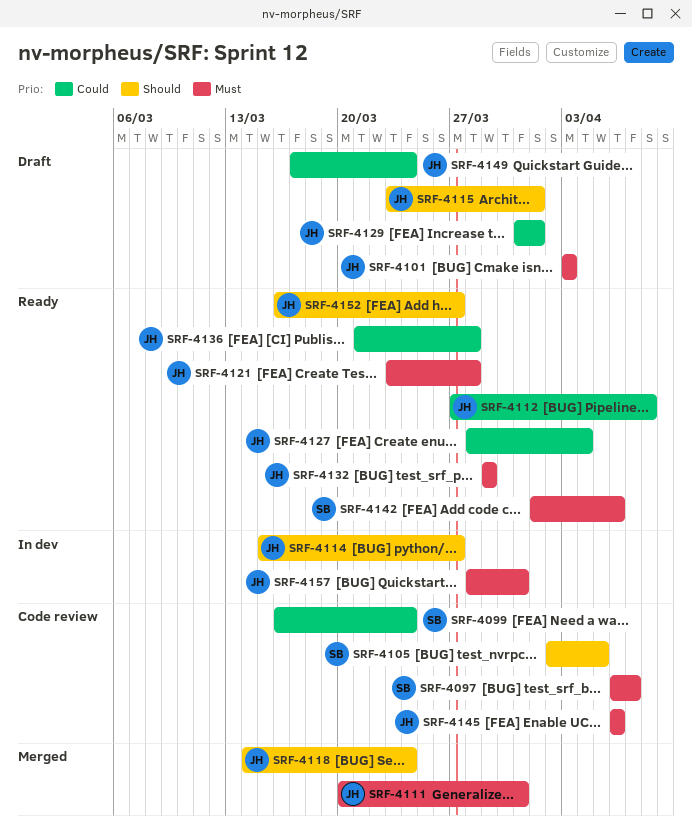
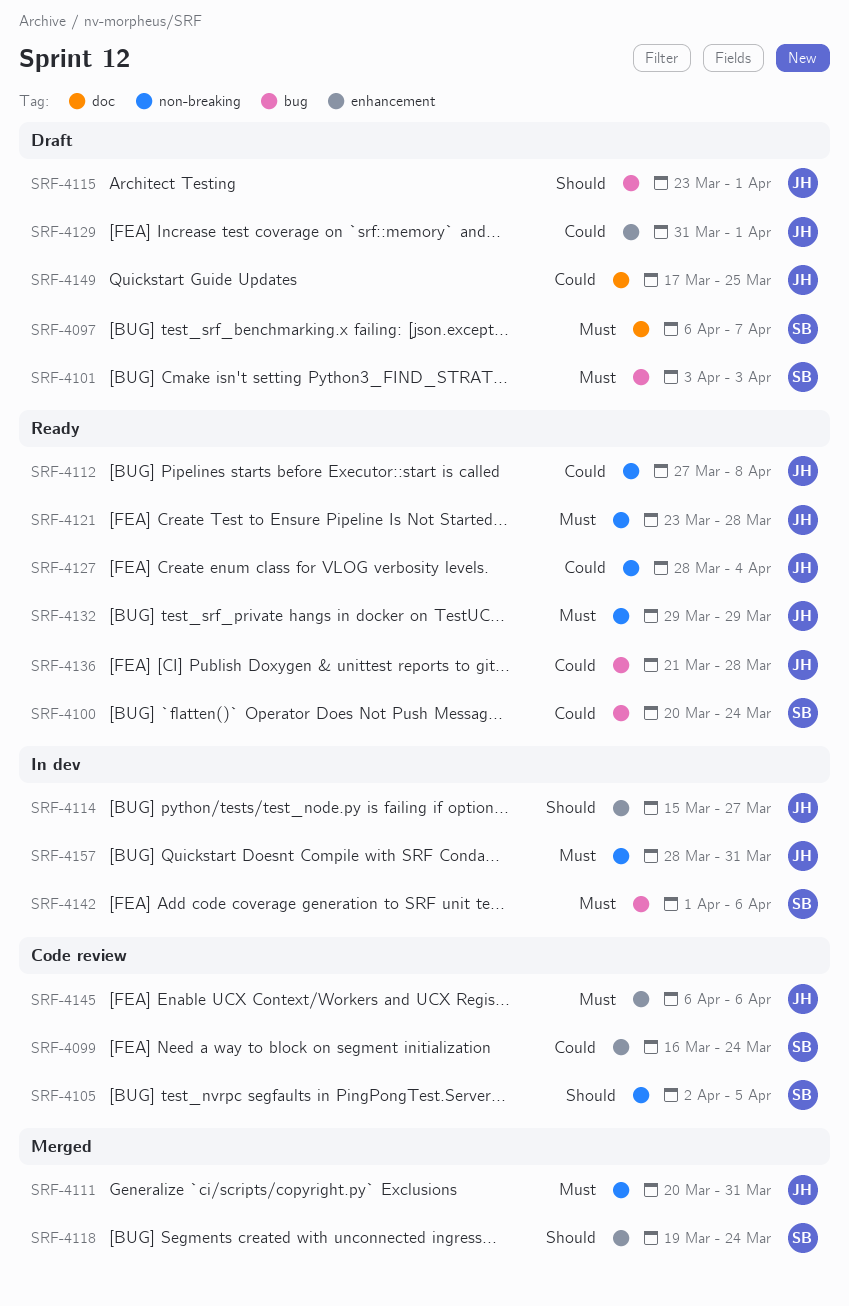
SRF-4097, status: Code review -> Draft
SRF-4100: none -> present
SRF-4101, owner: JH -> SB
SRF-4118, owner: JH -> SB
SRF-4118, start: Mar 14 -> Mar 19
SRF-4142, status: Ready -> In dev
SRF-4149, due: Mar 24 -> Mar 25
SRF-4152: present -> none

